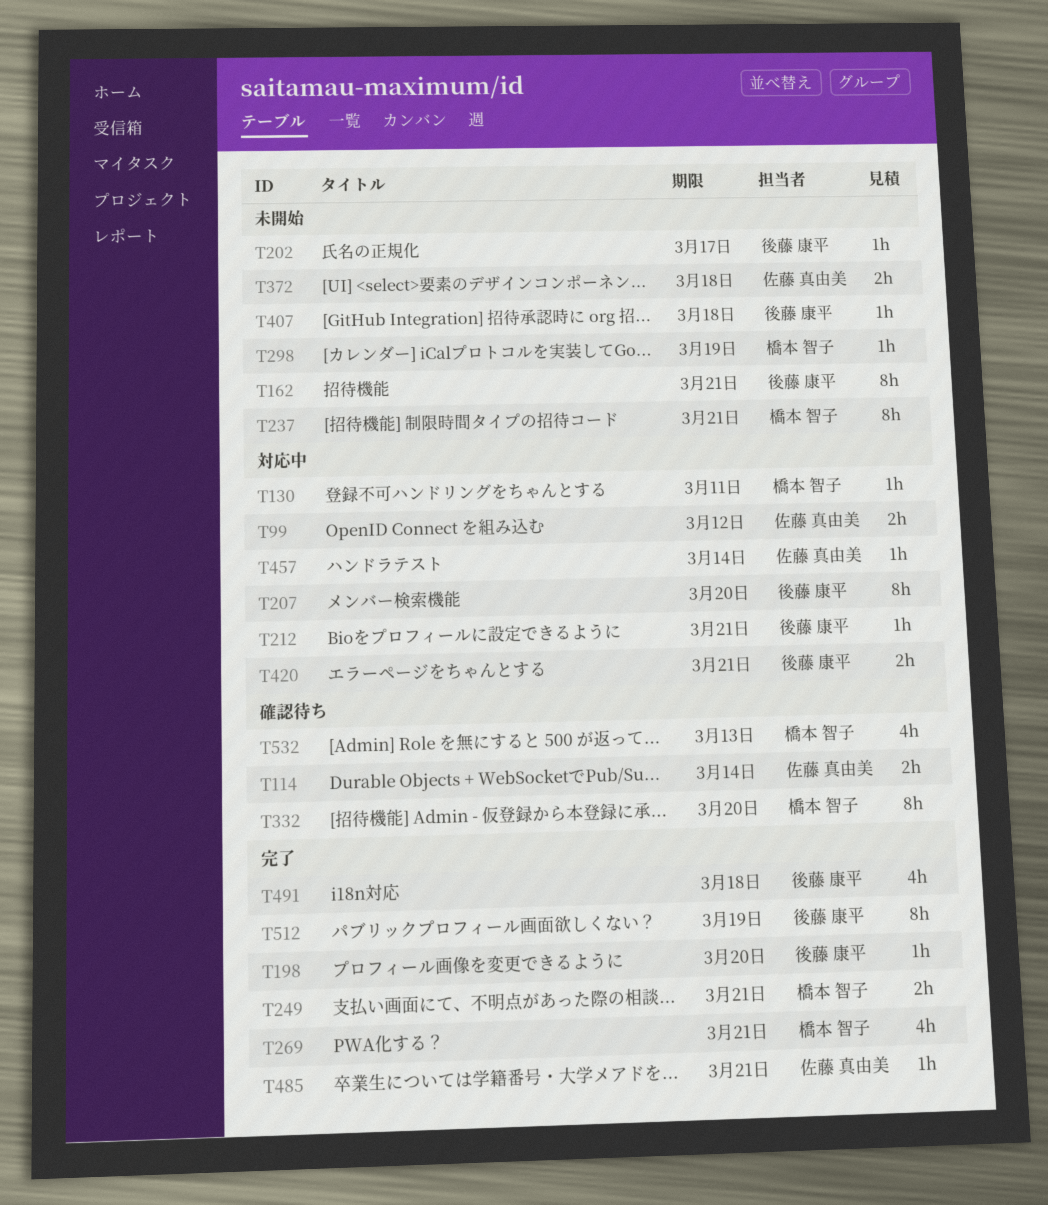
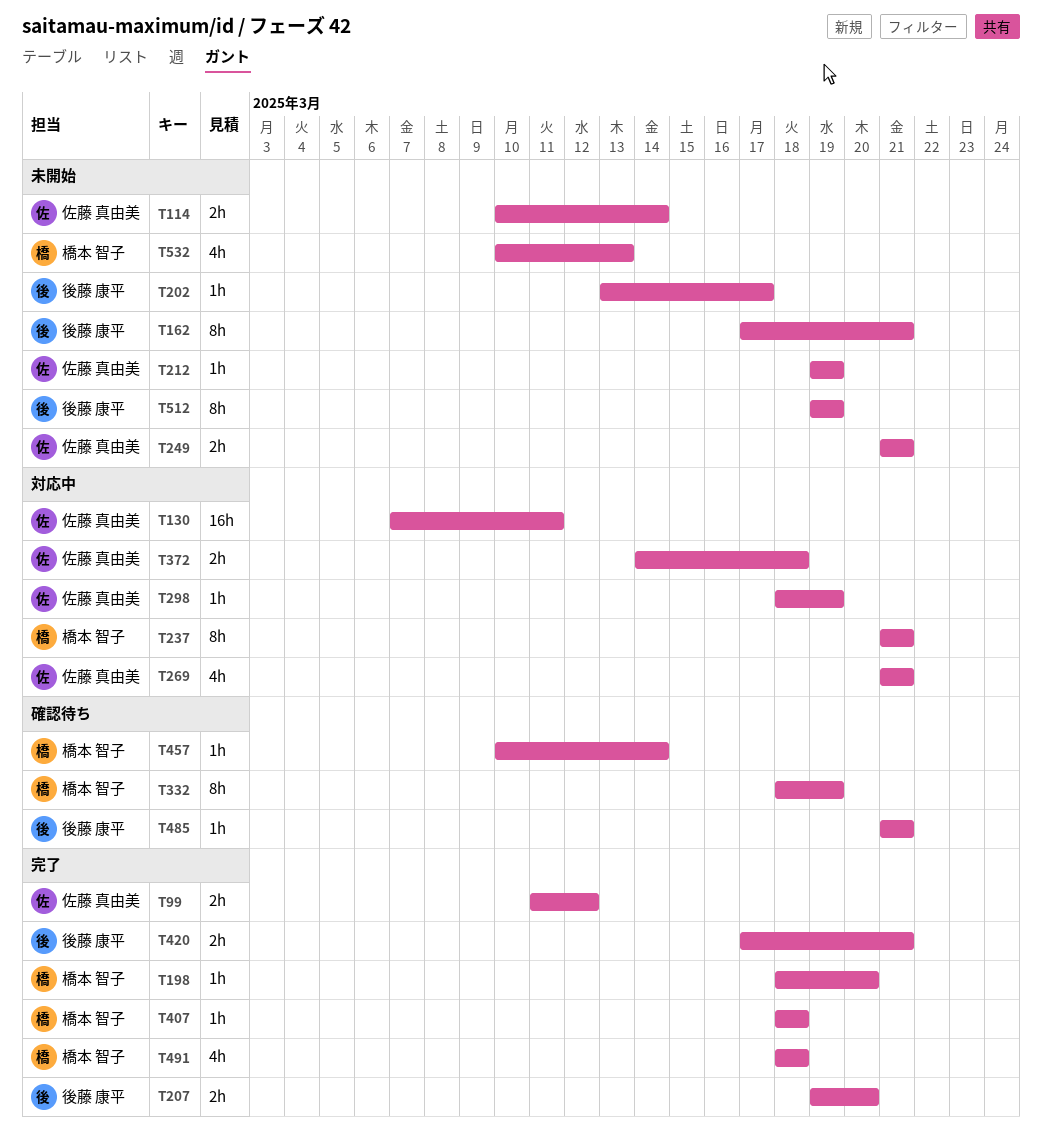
T99, status: 対応中 -> 完了
T114, status: 確認待ち -> 未開始
T130, owner: 橋本 智子 -> 佐藤 真由美
T130, estimate: 1h -> 16h
T198, owner: 後藤 康平 -> 橋本 智子
T207, status: 対応中 -> 完了
T207, estimate: 8h -> 2h
T212, status: 対応中 -> 未開始
T212, owner: 後藤 康平 -> 佐藤 真由美
T212, due: Mar 21 -> Mar 19
T237, status: 未開始 -> 対応中
T249, status: 完了 -> 未開始
T249, owner: 橋本 智子 -> 佐藤 真由美
T269, status: 完了 -> 対応中
T269, owner: 橋本 智子 -> 佐藤 真由美
T298, status: 未開始 -> 対応中
T298, owner: 橋本 智子 -> 佐藤 真由美
T332, due: Mar 20 -> Mar 19
T372, status: 未開始 -> 対応中
T407, status: 未開始 -> 完了
T407, owner: 後藤 康平 -> 橋本 智子
T420, status: 対応中 -> 完了
T457, status: 対応中 -> 確認待ち
T457, owner: 佐藤 真由美 -> 橋本 智子
T485, status: 完了 -> 確認待ち
T485, owner: 佐藤 真由美 -> 後藤 康平
T491, owner: 後藤 康平 -> 橋本 智子
T512, status: 完了 -> 未開始
T532, status: 確認待ち -> 未開始

